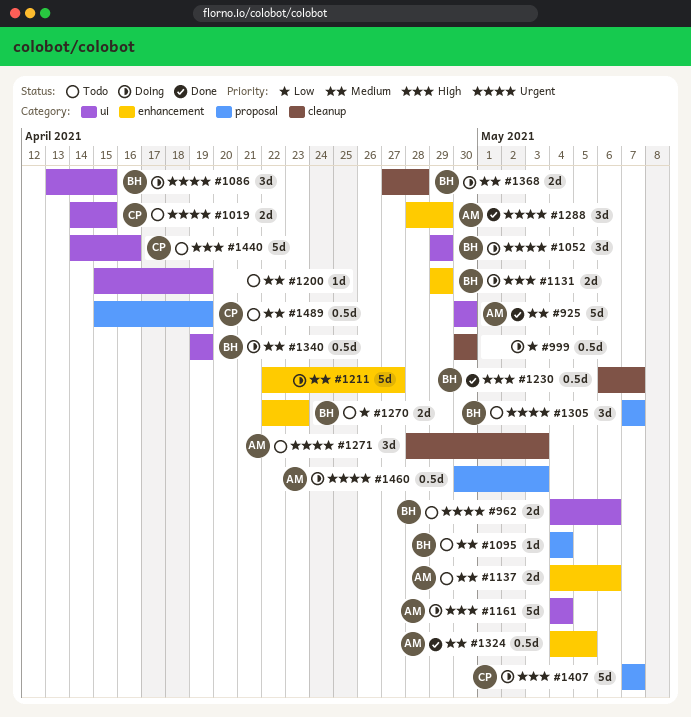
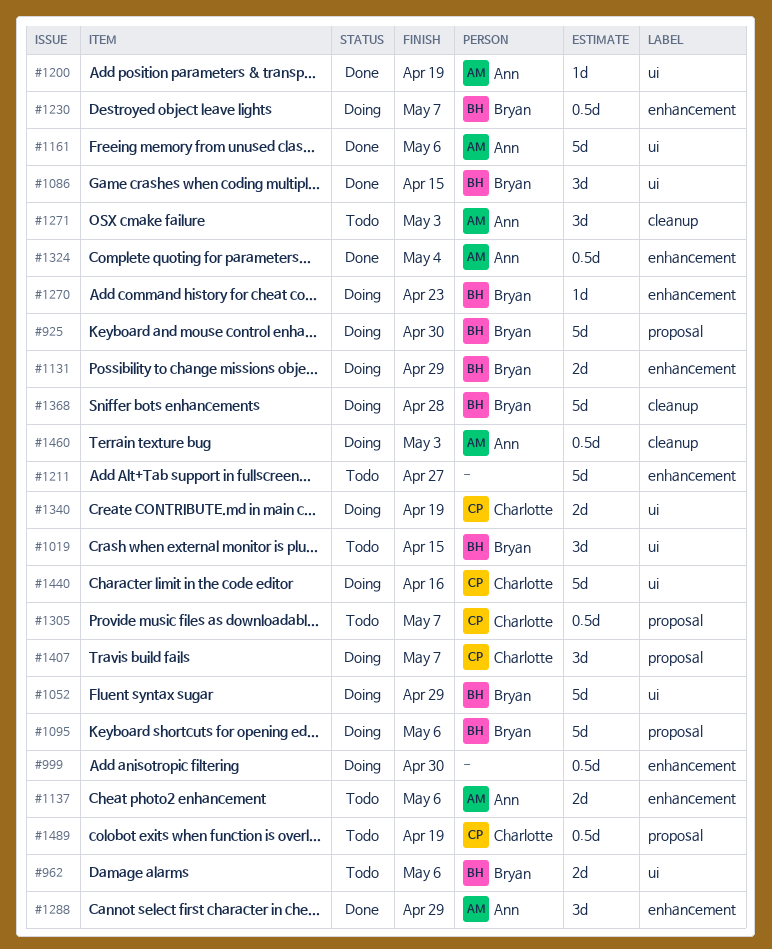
#925, status: Done -> Doing
#925, owner: Ann -> Bryan
#925, label: ui -> proposal
#999, label: cleanup -> enhancement
#1019, owner: Charlotte -> Bryan
#1019, estimate: 2d -> 3d
#1052, estimate: 3d -> 5d
#1086, status: Doing -> Done
#1095, status: Todo -> Doing
#1095, estimate: 1d -> 5d
#1095, due: May 4 -> May 6
#1161, status: Doing -> Done
#1161, due: May 4 -> May 6
#1200, status: Todo -> Done
#1200, owner: none -> Ann
#1211, status: Doing -> Todo
#1230, status: Done -> Doing
#1230, label: cleanup -> enhancement
#1270, status: Todo -> Doing
#1270, estimate: 2d -> 1d
#1305, owner: Bryan -> Charlotte
#1305, estimate: 3d -> 0.5d
#1324, due: May 5 -> May 4
#1340, owner: Bryan -> Charlotte
#1340, estimate: 0.5d -> 2d
#1368, estimate: 2d -> 5d
#1407, estimate: 5d -> 3d
#1440, status: Todo -> Doing
#1460, label: proposal -> cleanup

